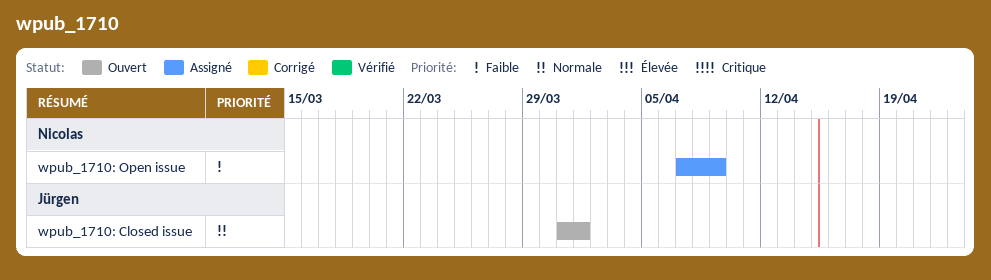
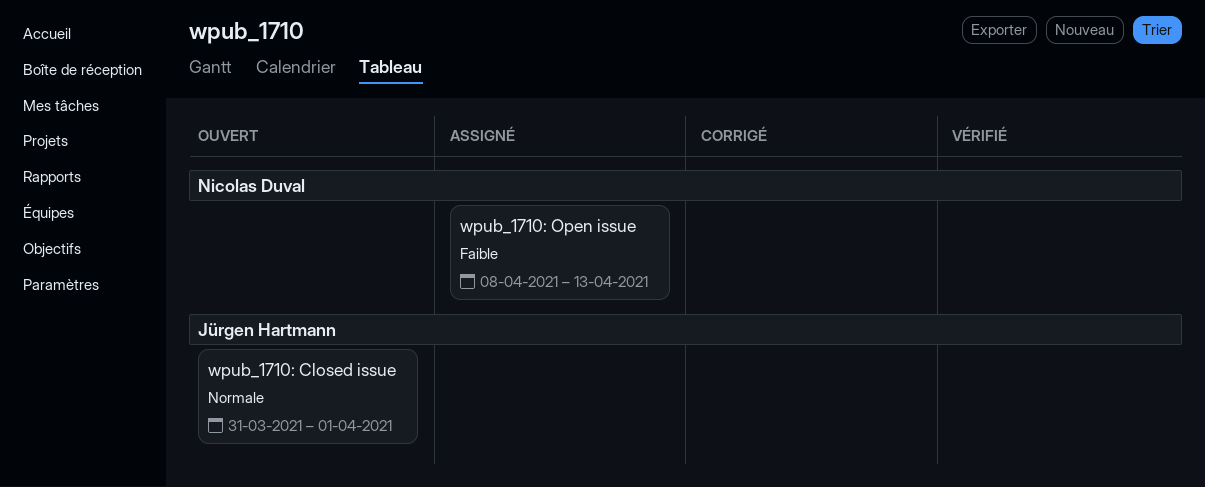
wpub_1710: Open issue, start: Apr 7 -> Apr 8
wpub_1710: Open issue, due: Apr 9 -> Apr 13

